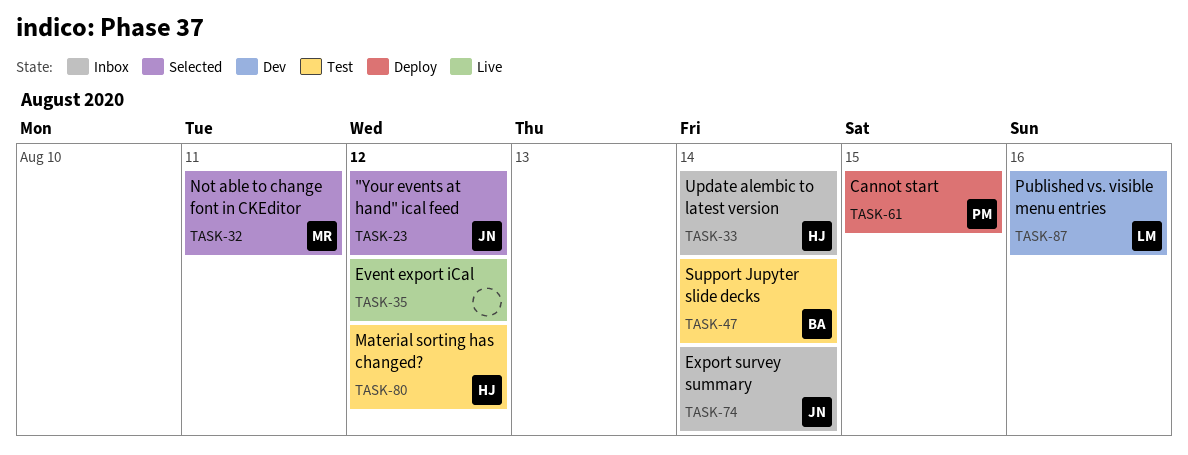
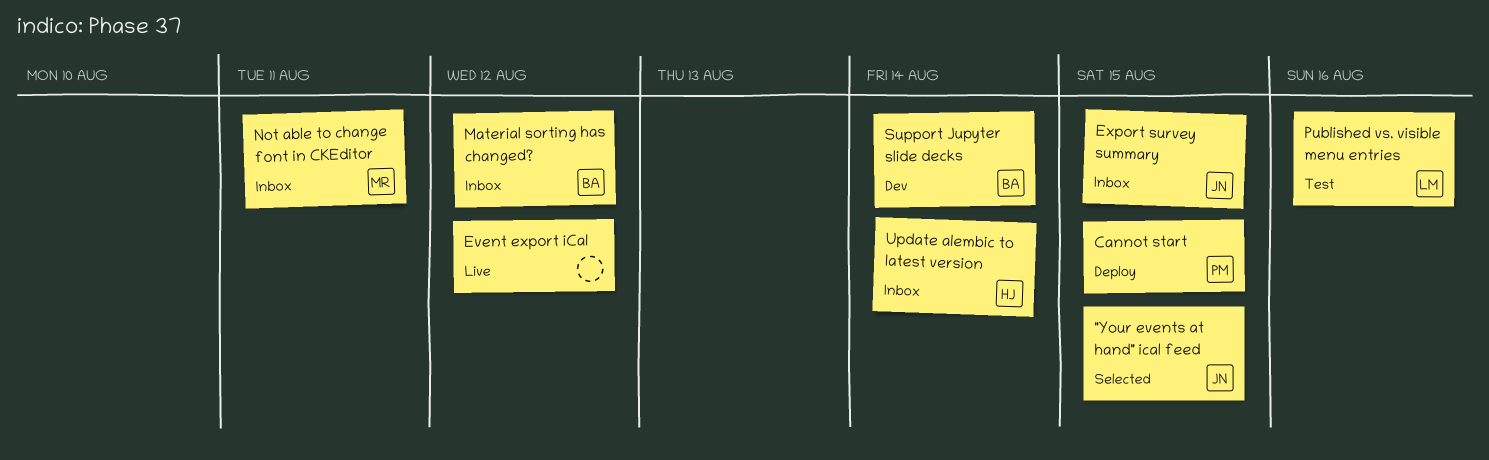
"Your events at hand" ical feed, due: Aug 12 -> Aug 15
Export survey summary, due: Aug 14 -> Aug 15
Material sorting has changed?, status: Test -> Inbox
Material sorting has changed?, owner: HJ -> BA
Not able to change font in CKEditor, status: Selected -> Inbox
Published vs. visible menu entries, status: Dev -> Test
Support Jupyter slide decks, status: Test -> Dev

